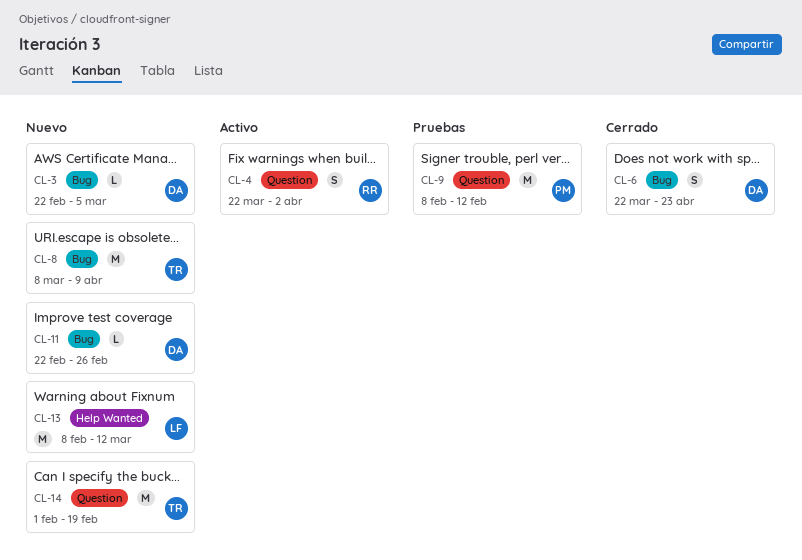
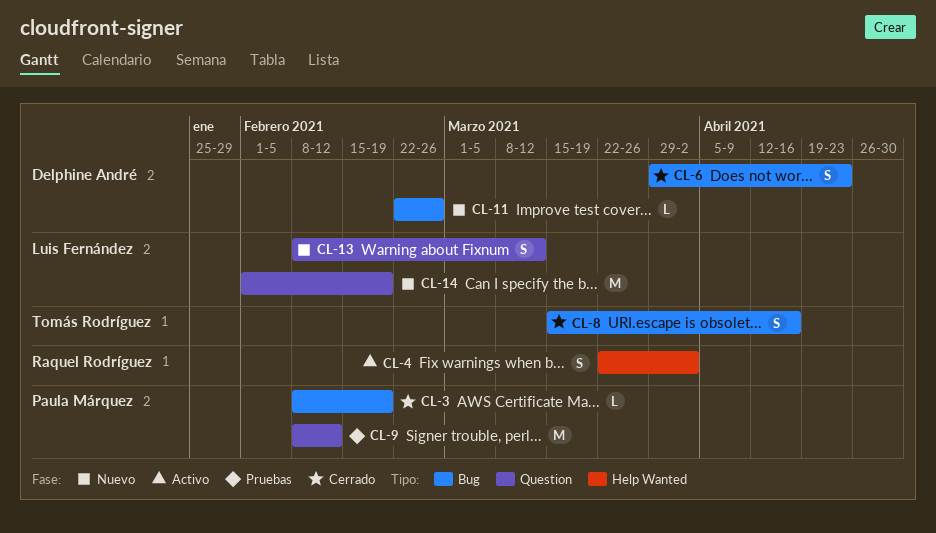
CL-3, status: Nuevo -> Cerrado
CL-3, owner: Delphine André -> Paula Márquez
CL-3, start: Feb 22 -> Feb 8
CL-3, due: Mar 5 -> Feb 19
CL-4, label: Question -> Help Wanted
CL-6, start: Mar 22 -> Mar 29
CL-8, status: Nuevo -> Cerrado
CL-8, estimate: M -> S
CL-8, start: Mar 8 -> Mar 15
CL-8, due: Apr 9 -> Apr 16
CL-13, label: Help Wanted -> Question
CL-13, estimate: M -> S
CL-14, owner: Tomás Rodríguez -> Luis Fernández

